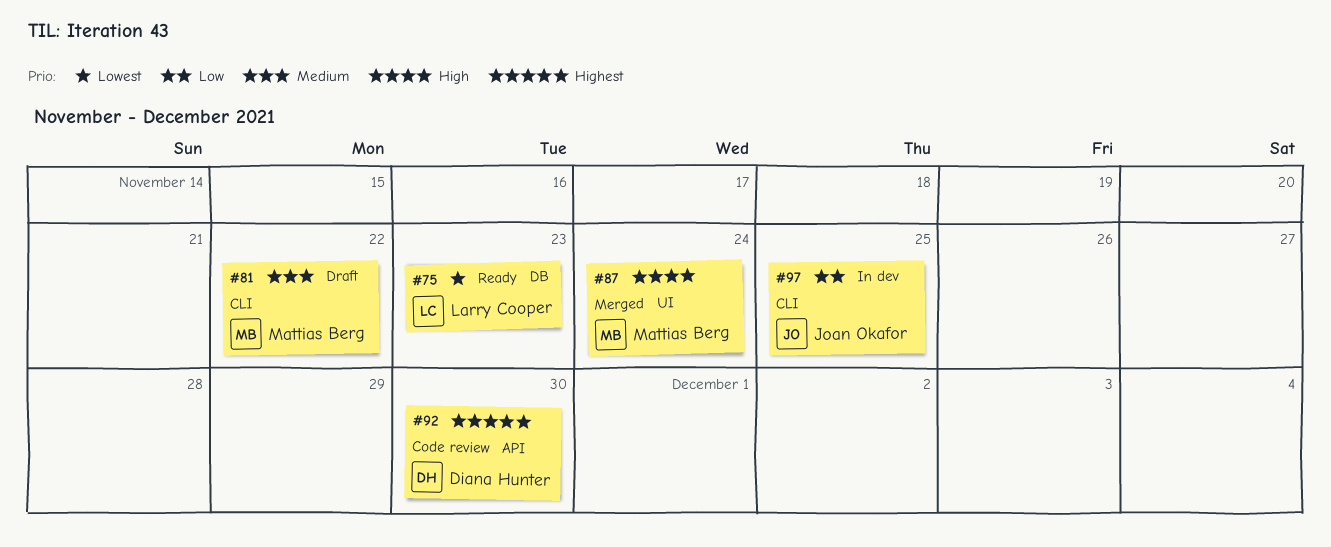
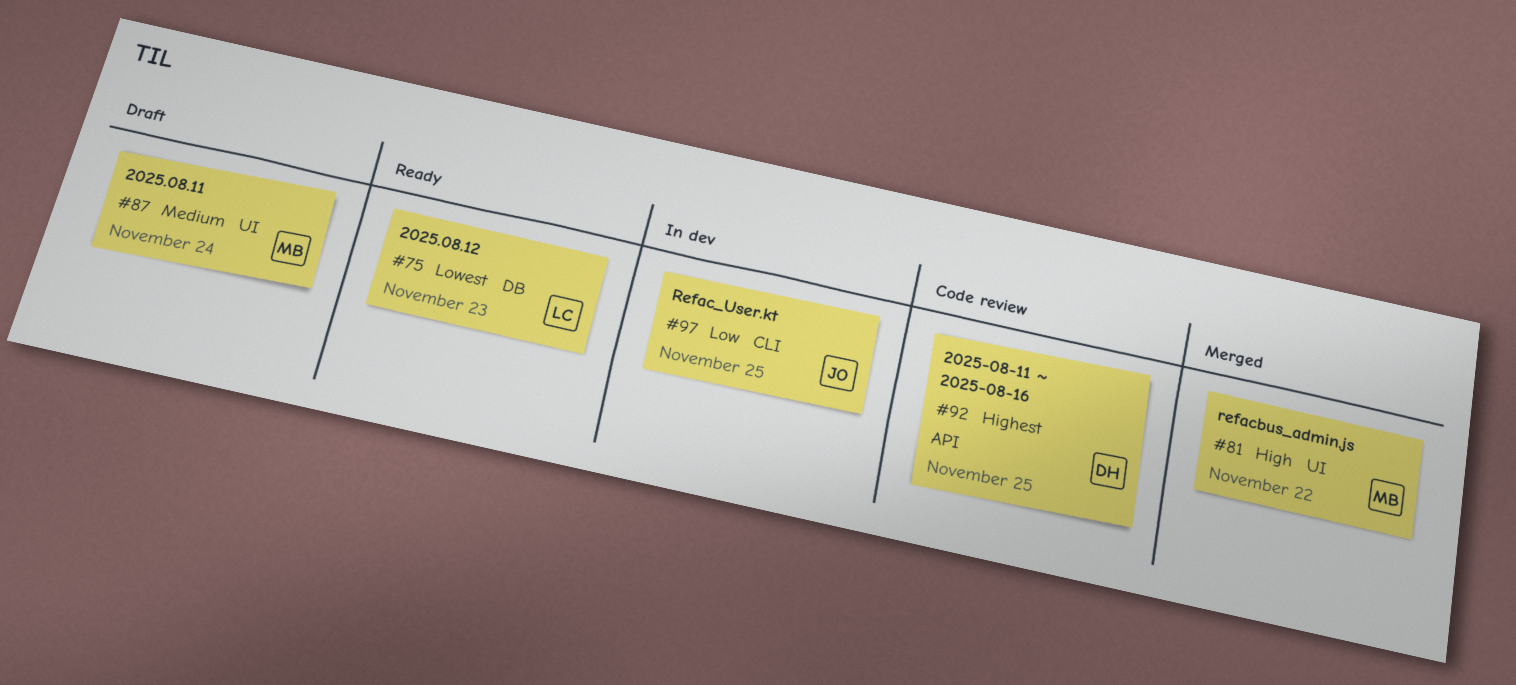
#81, status: Draft -> Merged
#81, priority: Medium -> High
#81, label: CLI -> UI
#87, status: Merged -> Draft
#87, priority: High -> Medium
#92, due: Nov 30 -> Nov 25

